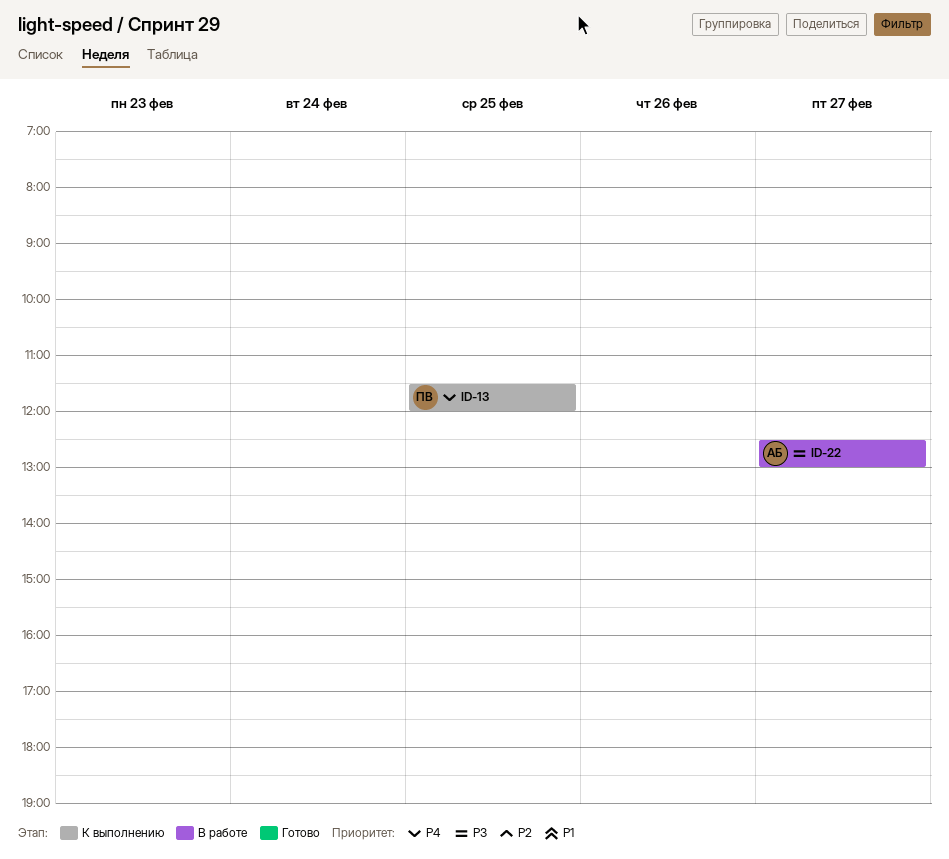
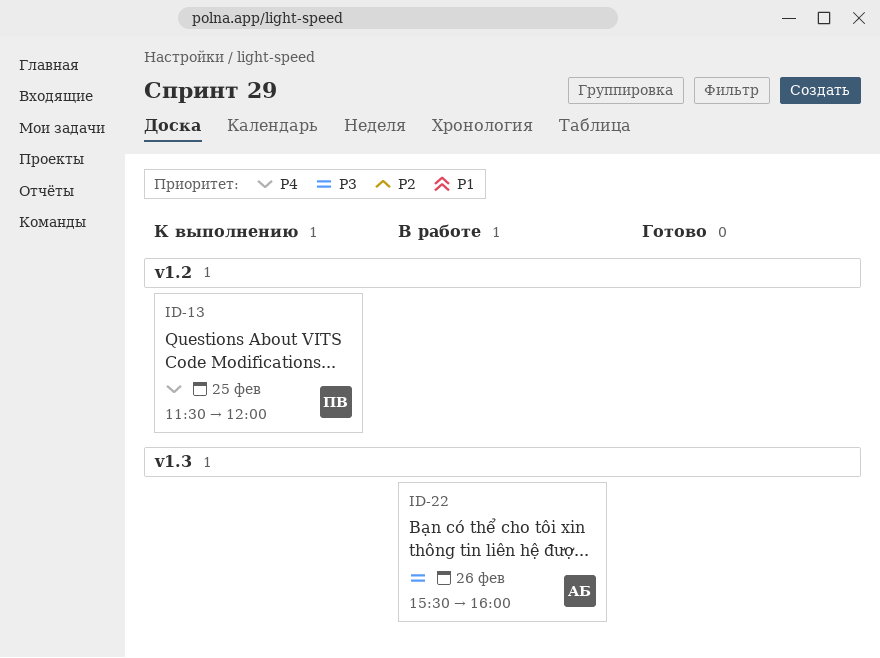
ID-22, day: Feb 27 -> Feb 26
ID-22, begins: 12:30 -> 15:30
ID-22, ends: 13:00 -> 16:00

